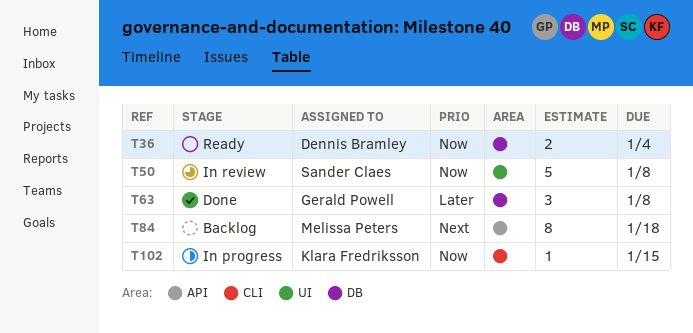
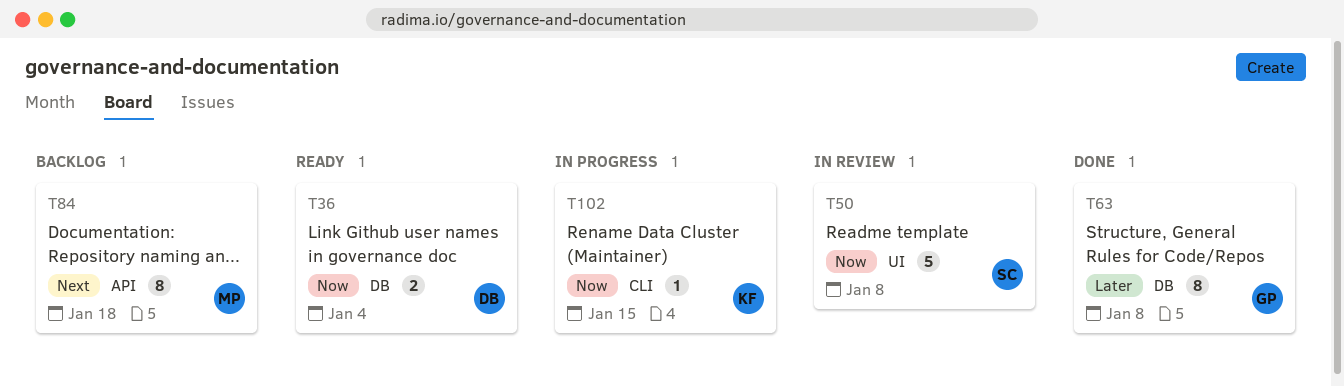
T63, estimate: 3 -> 8

